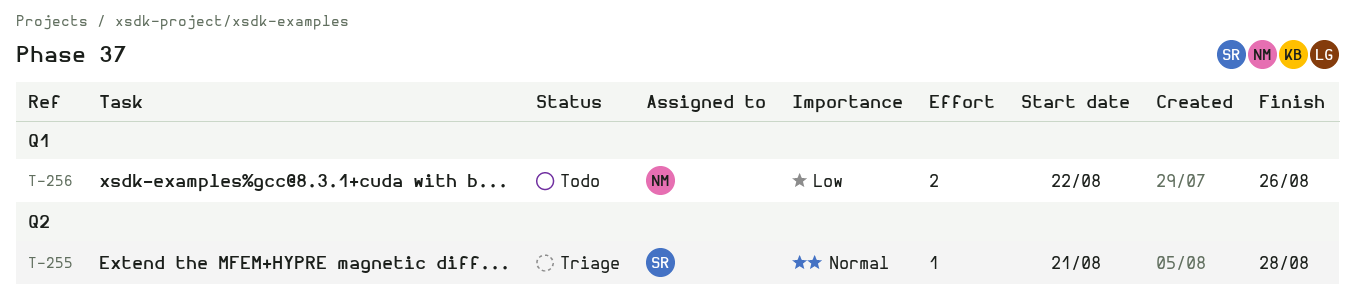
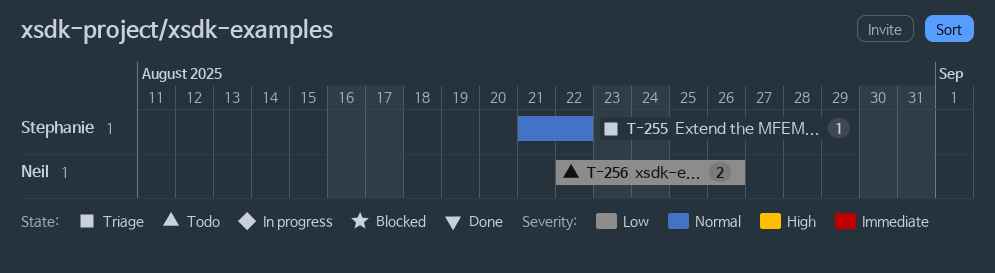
T-255, due: Aug 28 -> Aug 22

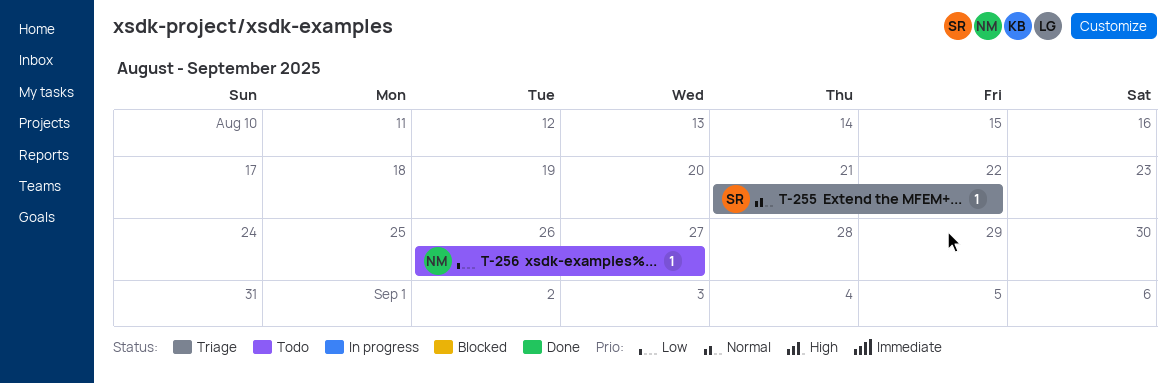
T-256, estimate: 2 -> 1
T-256, start: Aug 22 -> Aug 26
T-256, due: Aug 26 -> Aug 27

